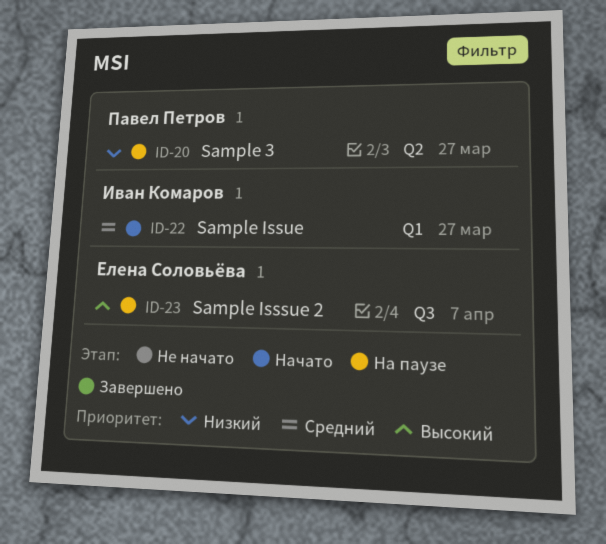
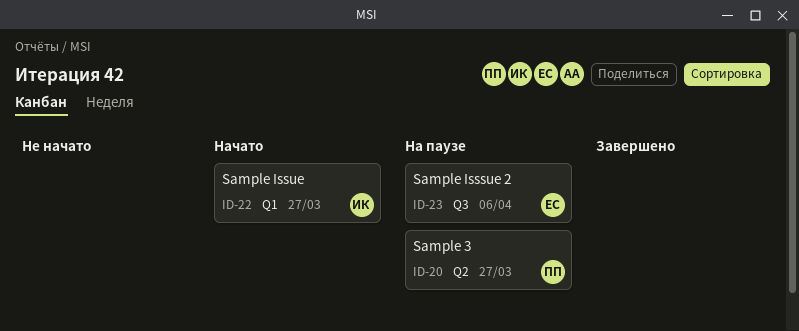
ID-23, due: Apr 7 -> Apr 6

